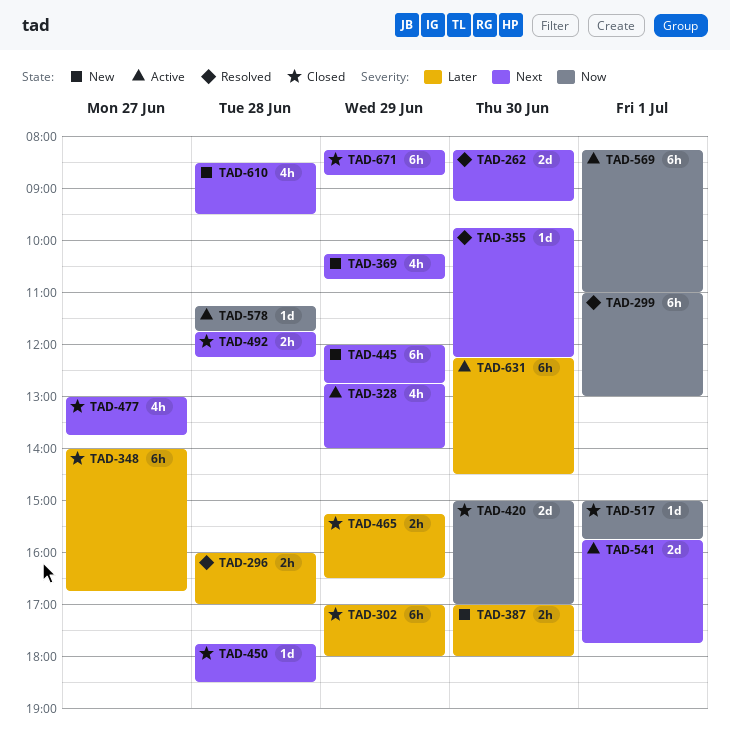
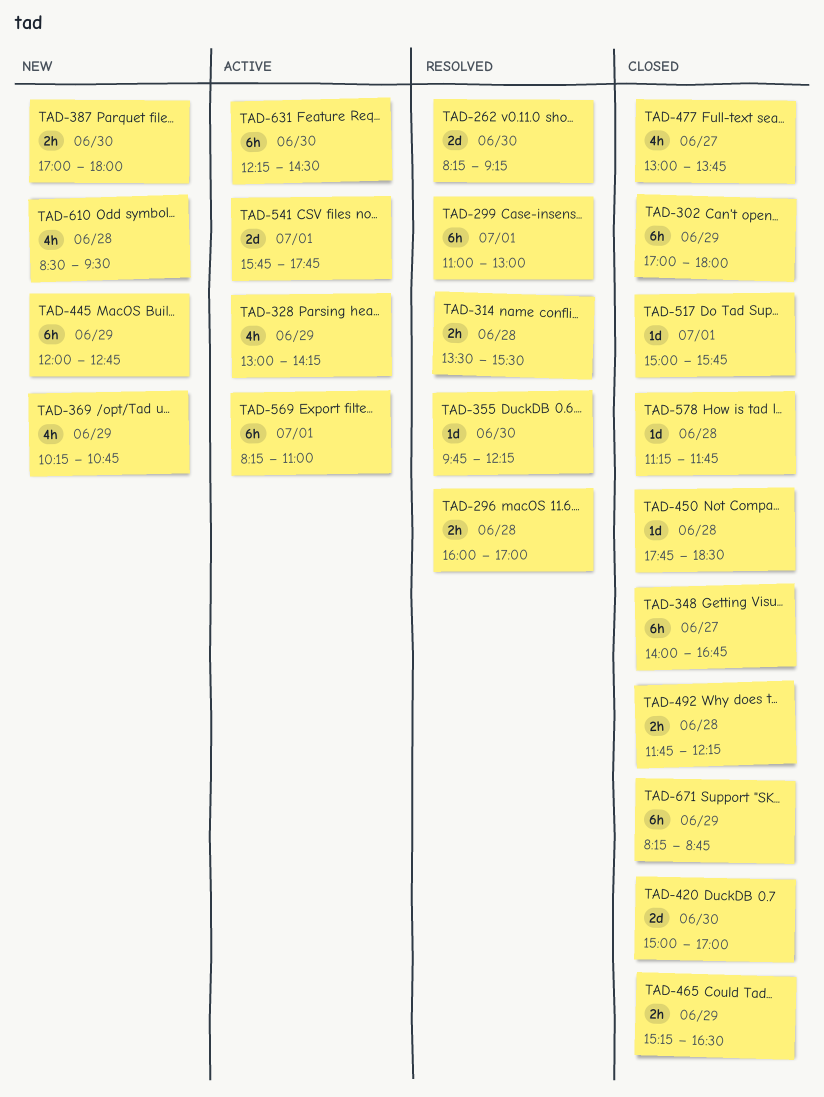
TAD-314: none -> present
TAD-328, begins: 12:45 -> 13:00
TAD-328, ends: 14:00 -> 14:15
TAD-578, status: Active -> Closed

